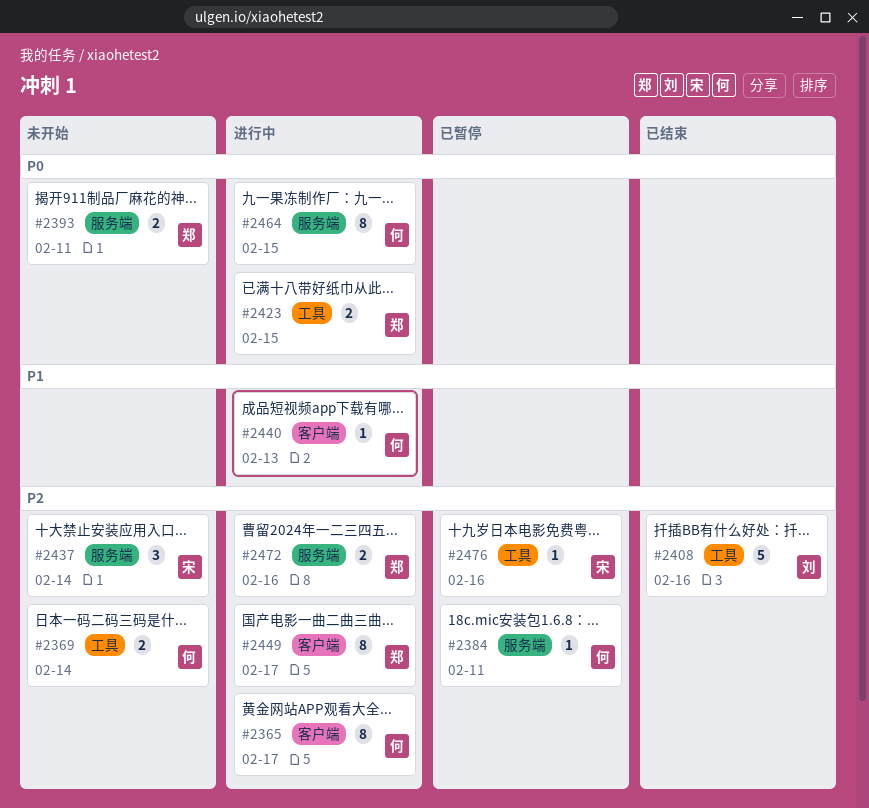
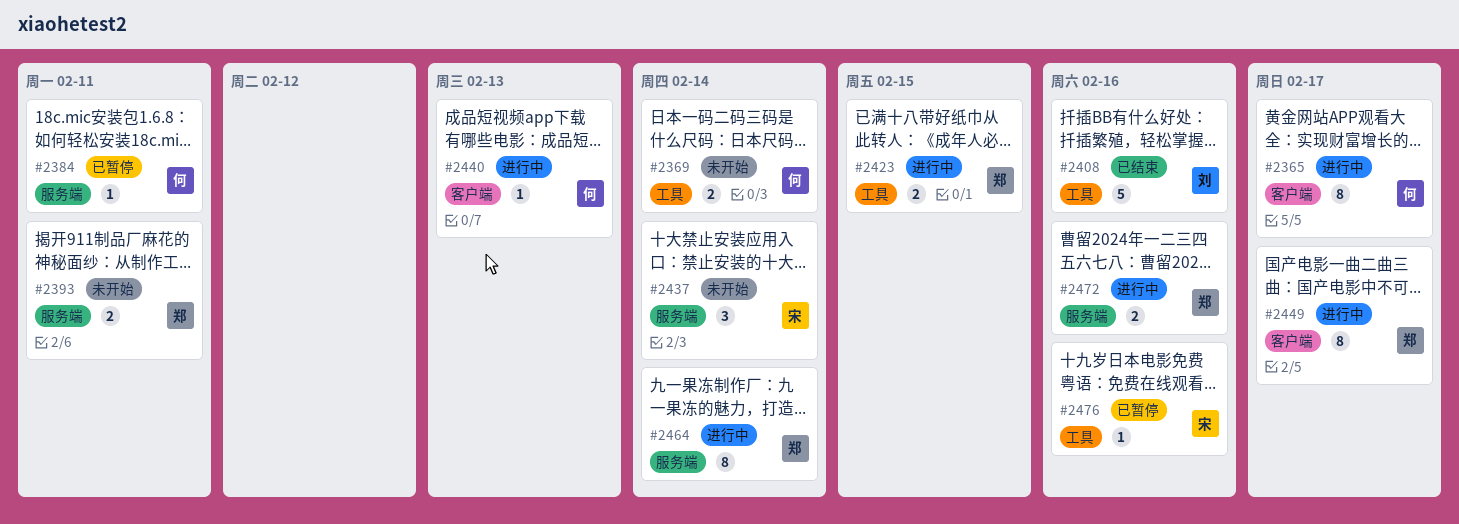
#2464, owner: 何 -> 郑
#2464, due: Feb 15 -> Feb 14

